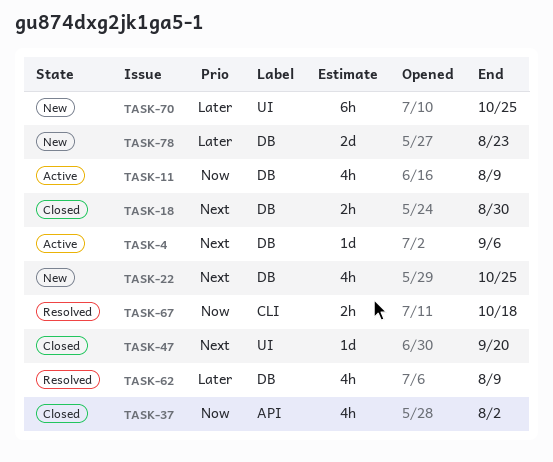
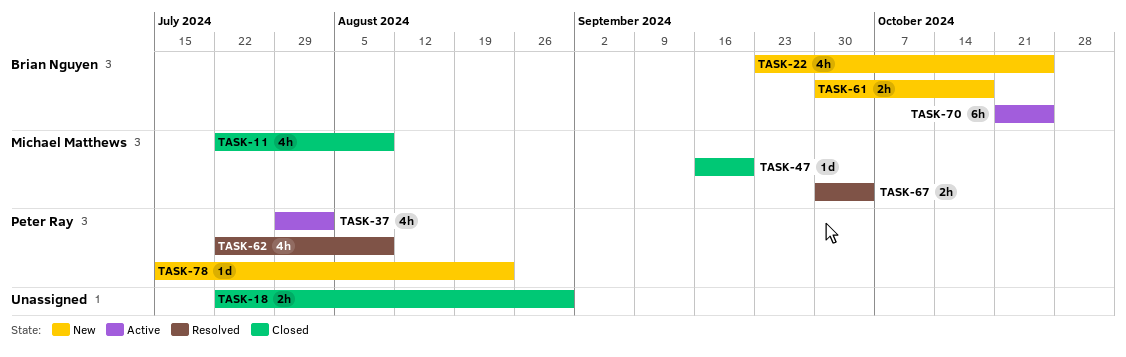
TASK-4: present -> none
TASK-11, status: Active -> Closed
TASK-37, status: Closed -> Active
TASK-61: none -> present
TASK-67, due: Oct 18 -> Oct 4
TASK-70, status: New -> Active
TASK-78, estimate: 2d -> 1d

